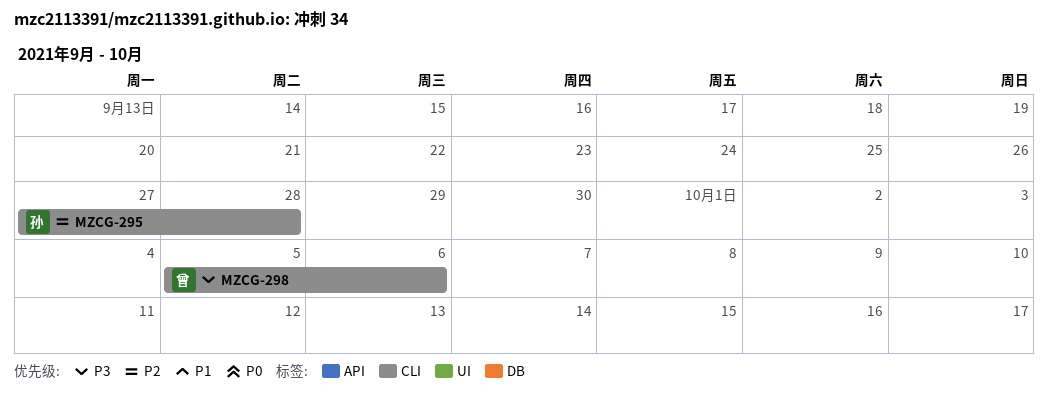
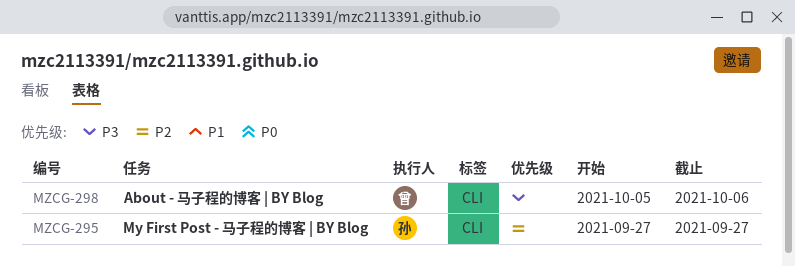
MZCG-295, due: Sep 28 -> Sep 27

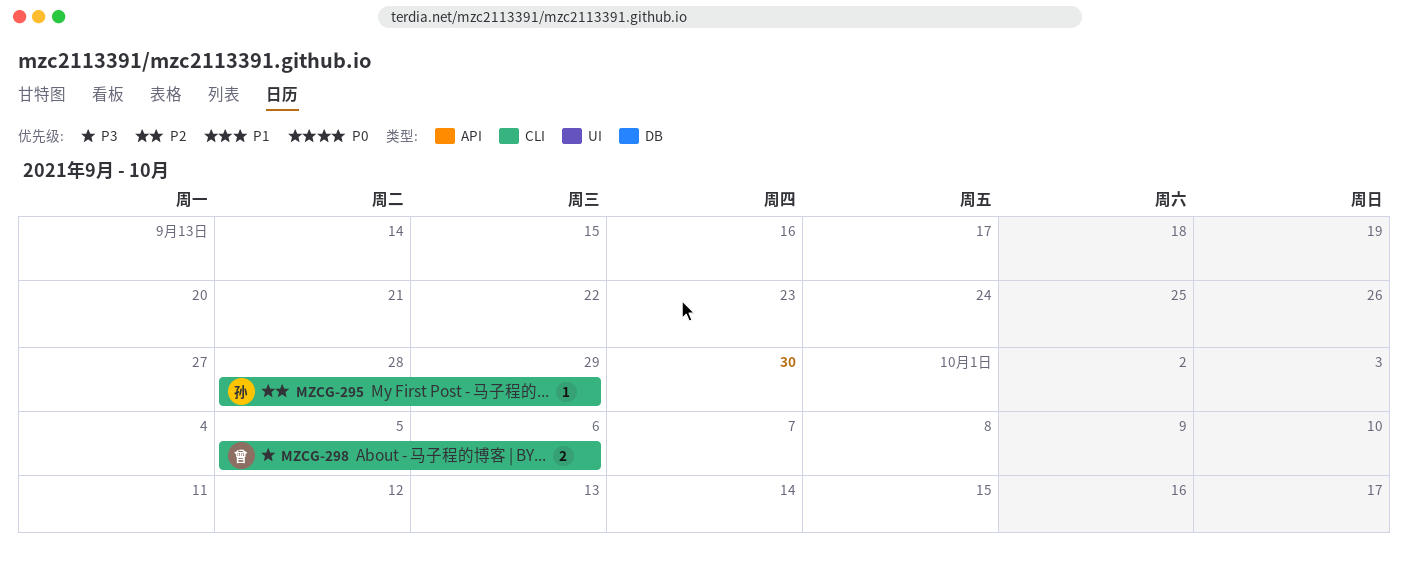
MZCG-295, start: Sep 27 -> Sep 28
MZCG-295, due: Sep 27 -> Sep 29

